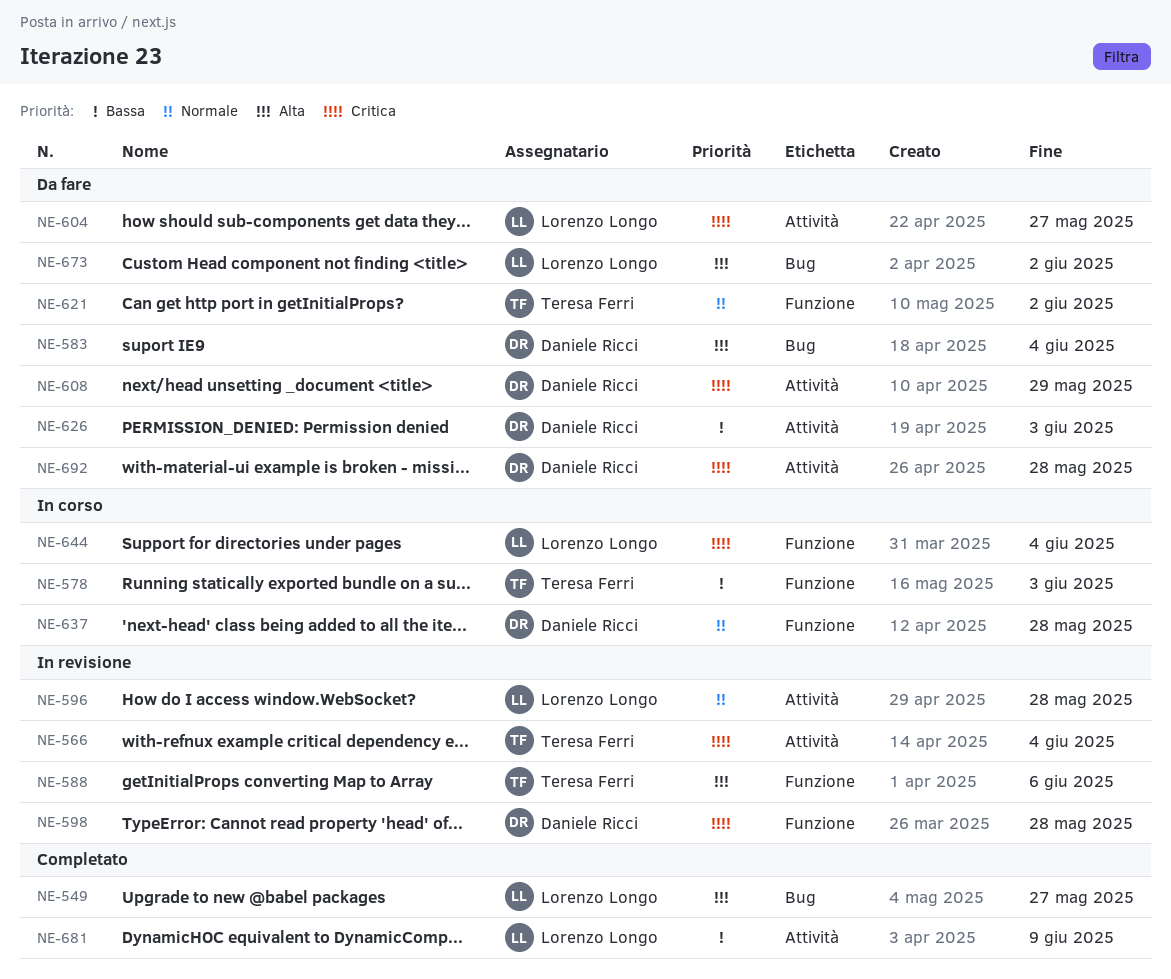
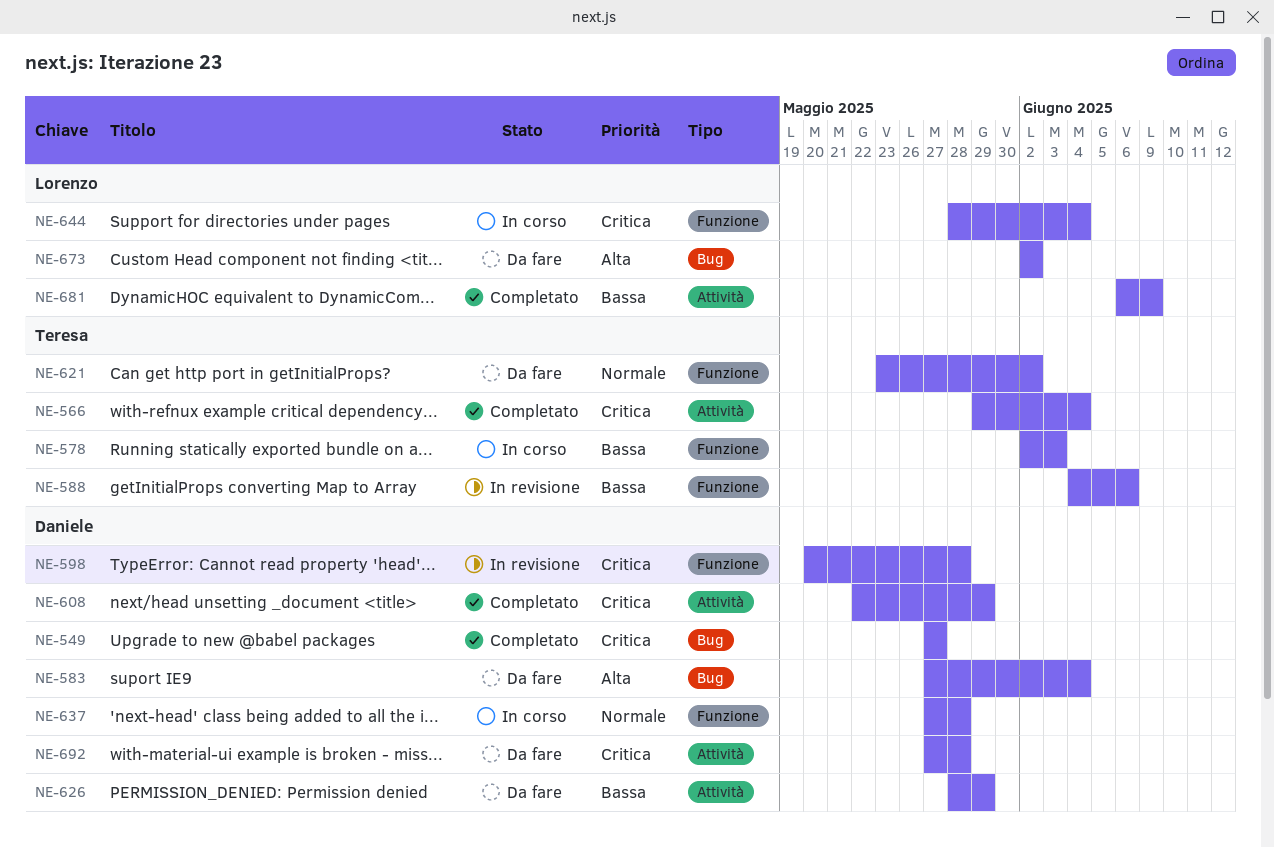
NE-549, owner: Lorenzo Longo -> Daniele Ricci
NE-549, priority: Alta -> Critica
NE-566, status: In revisione -> Completato
NE-588, priority: Alta -> Bassa
NE-596: present -> none
NE-604: present -> none
NE-608, status: Da fare -> Completato
NE-626, due: Jun 3 -> May 29

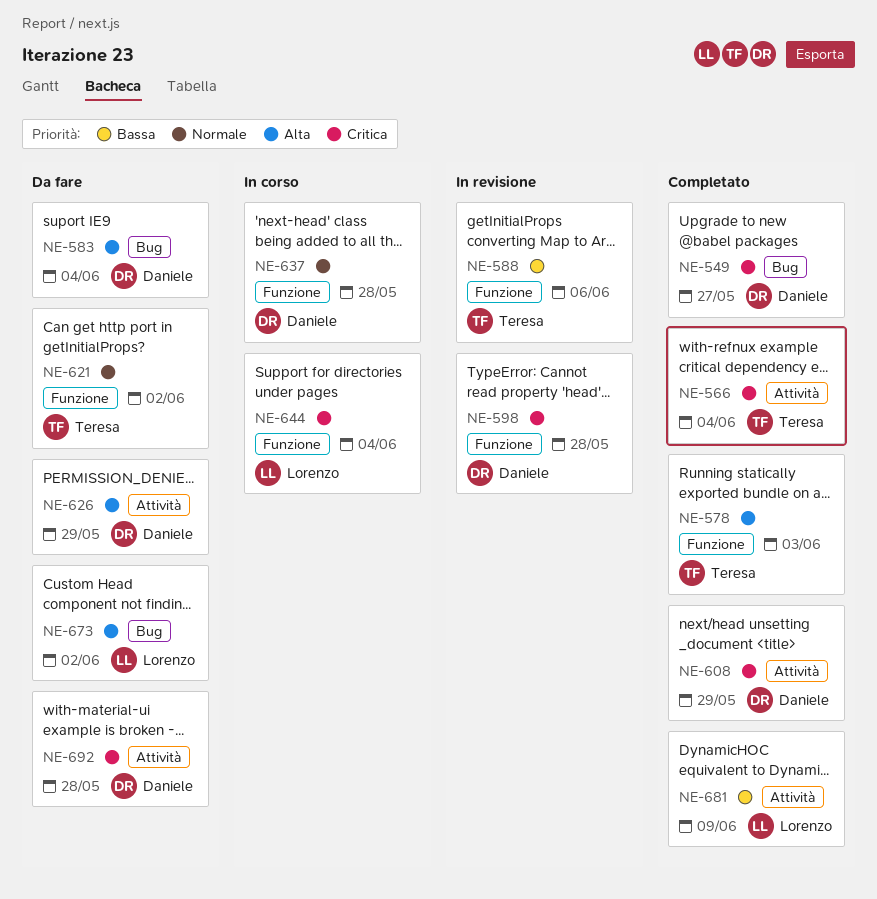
NE-578, status: In corso -> Completato
NE-578, priority: Bassa -> Alta
NE-626, priority: Bassa -> Alta

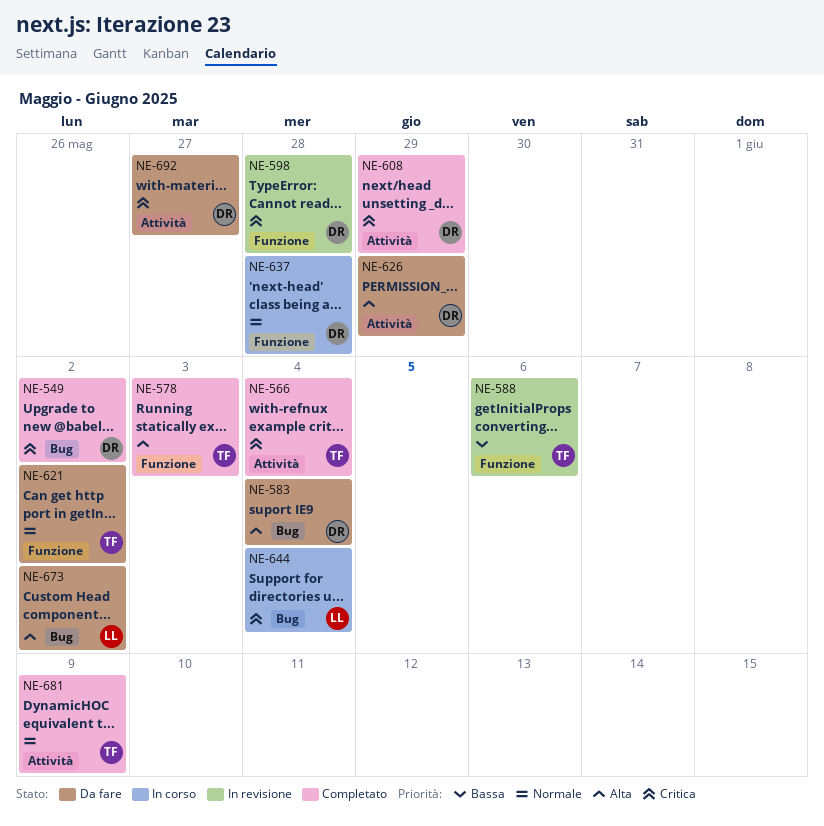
NE-549, due: May 27 -> Jun 2
NE-644, label: Funzione -> Bug
NE-681, owner: Lorenzo -> Teresa
NE-681, priority: Bassa -> Normale
NE-692, due: May 28 -> May 27

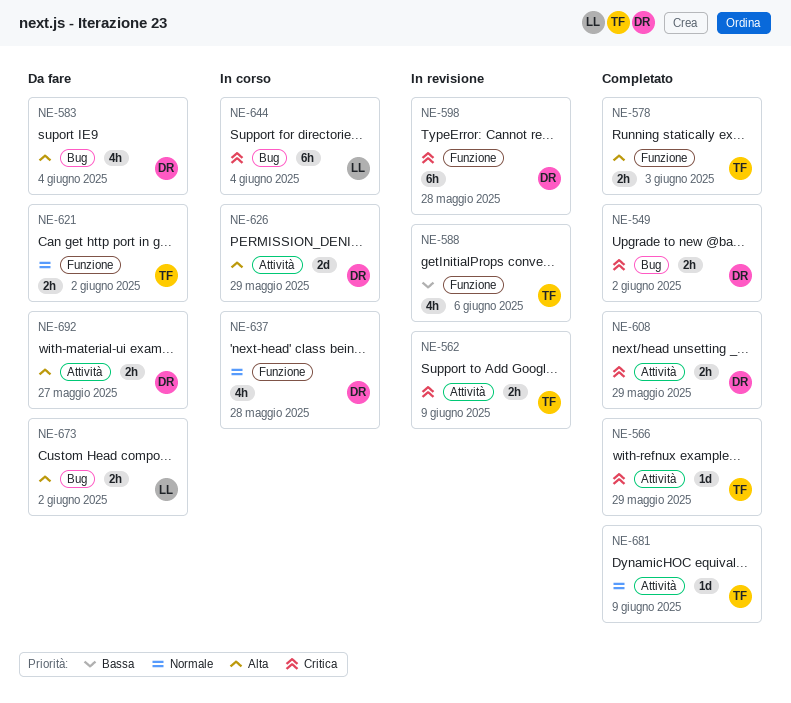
NE-562: none -> present
NE-566, due: Jun 4 -> May 29
NE-626, status: Da fare -> In corso
NE-692, priority: Critica -> Alta

